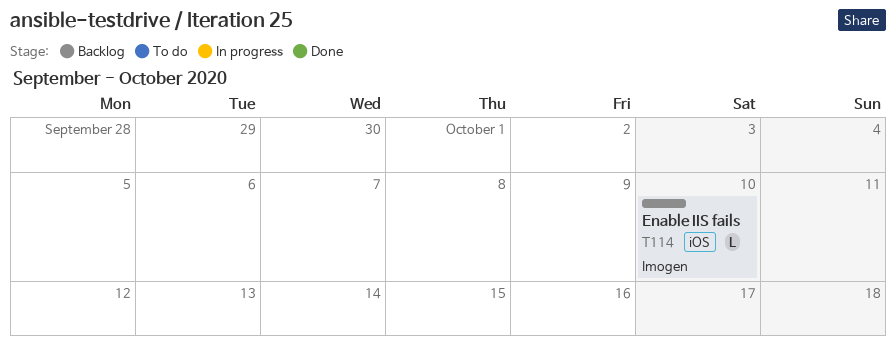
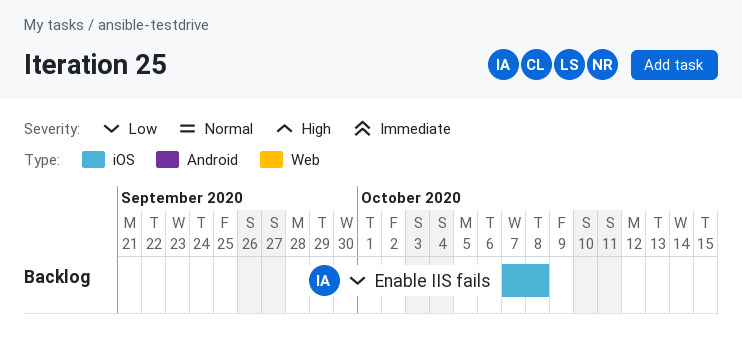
Enable IIS fails, due: Oct 10 -> Oct 8

